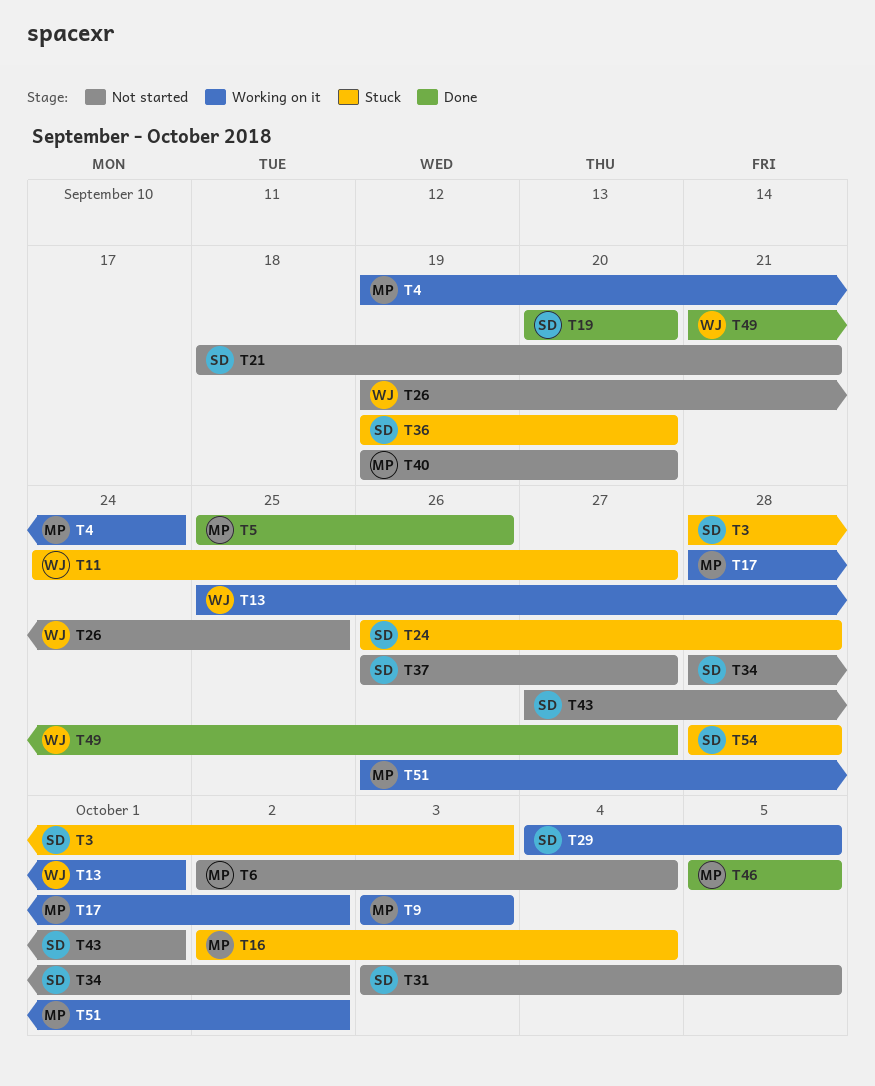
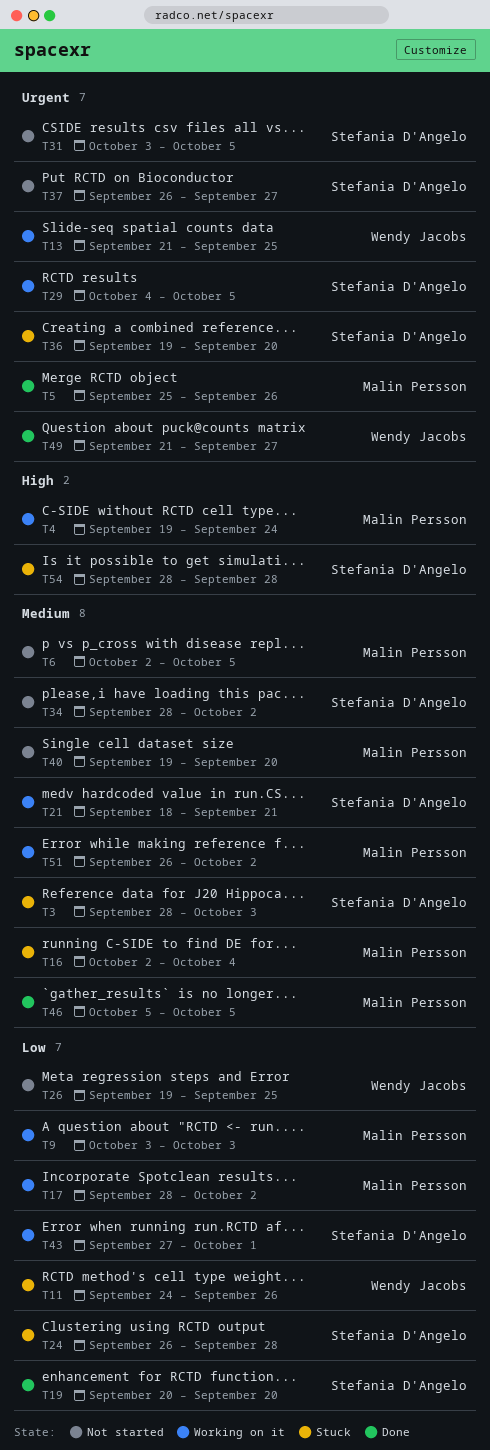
T6, due: Oct 4 -> Oct 5
T11, due: Sep 27 -> Sep 26
T13, start: Sep 25 -> Sep 21
T13, due: Oct 1 -> Sep 25
T21, status: Not started -> Working on it
T43, status: Not started -> Working on it

